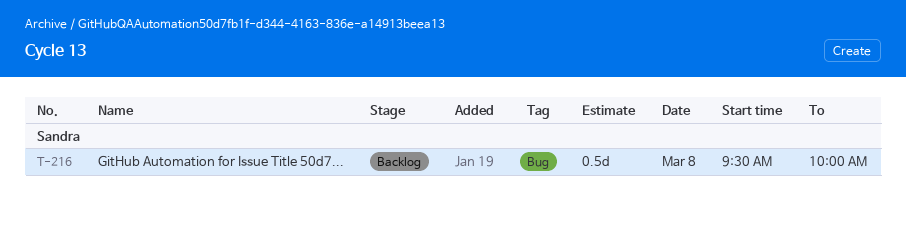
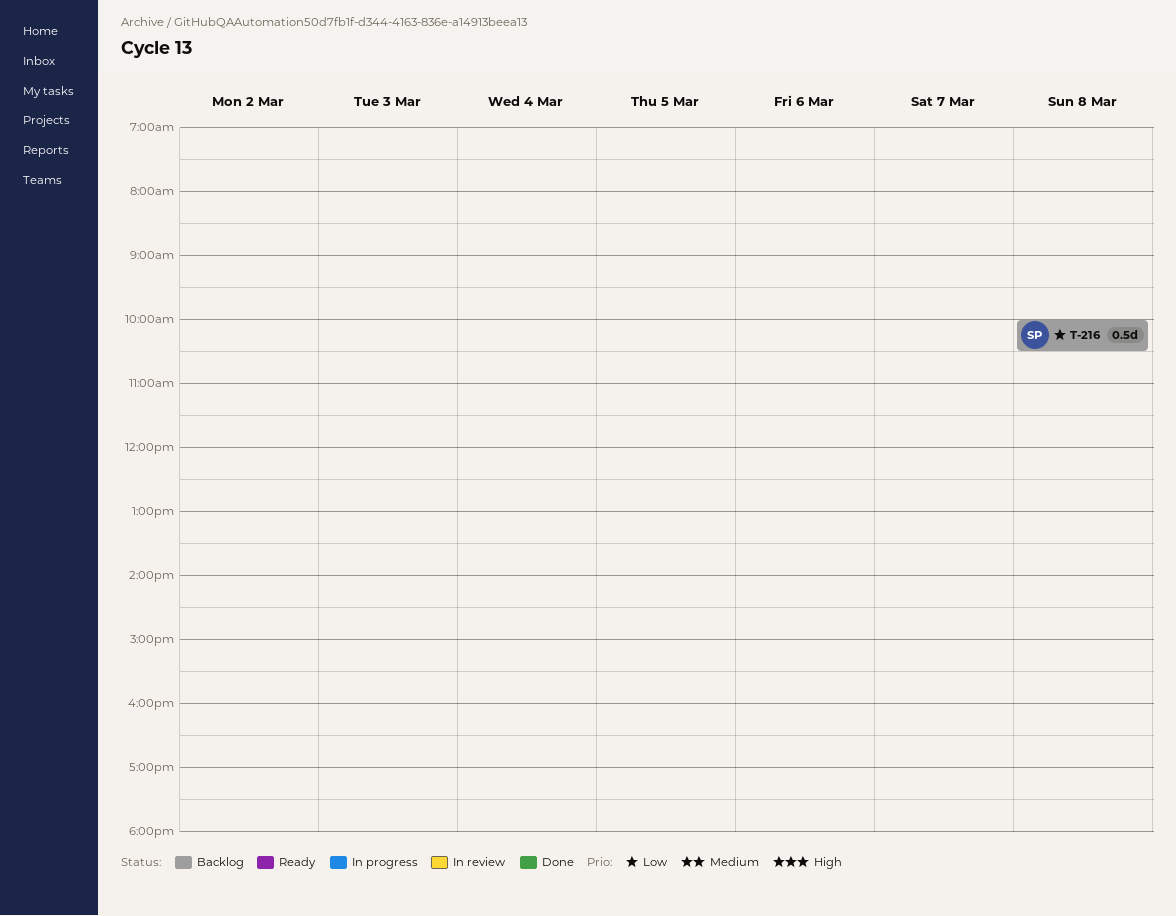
T-216, begins: 09:30 -> 10:00
T-216, ends: 10:00 -> 10:30

